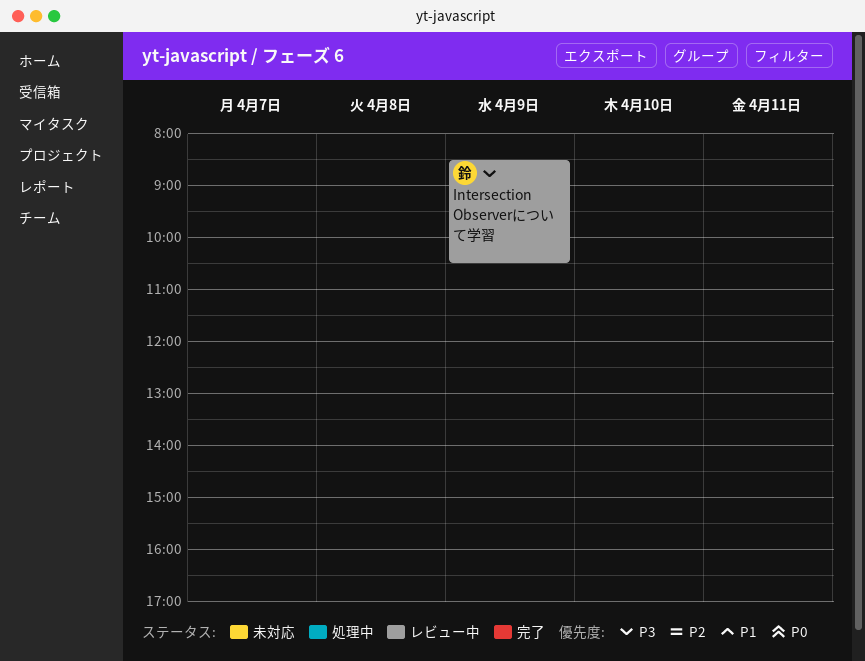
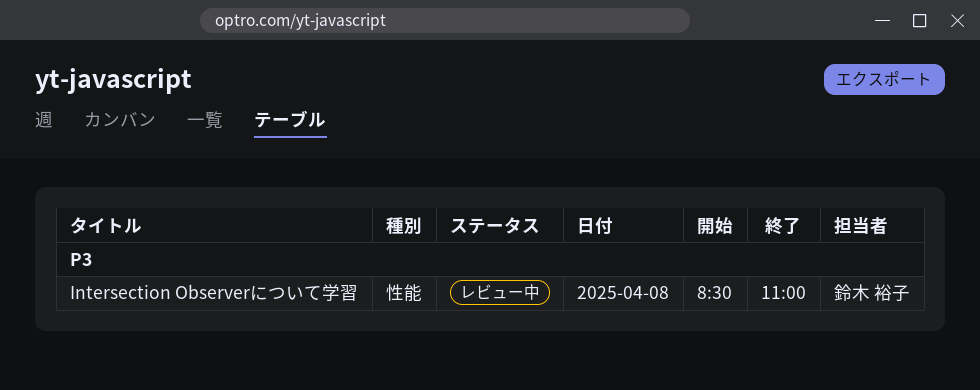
Intersection Observerについて学習, day: Apr 9 -> Apr 8
Intersection Observerについて学習, ends: 10:30 -> 11:00

